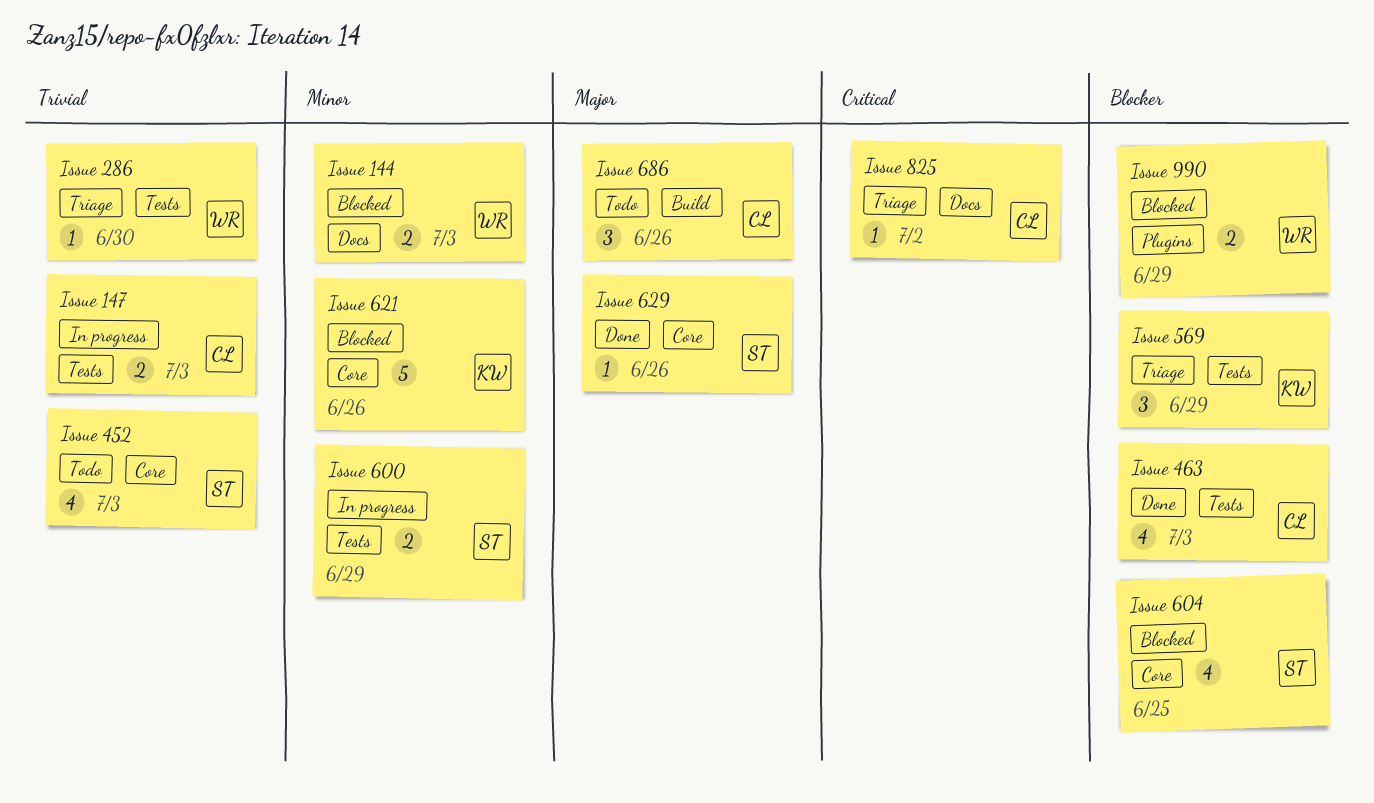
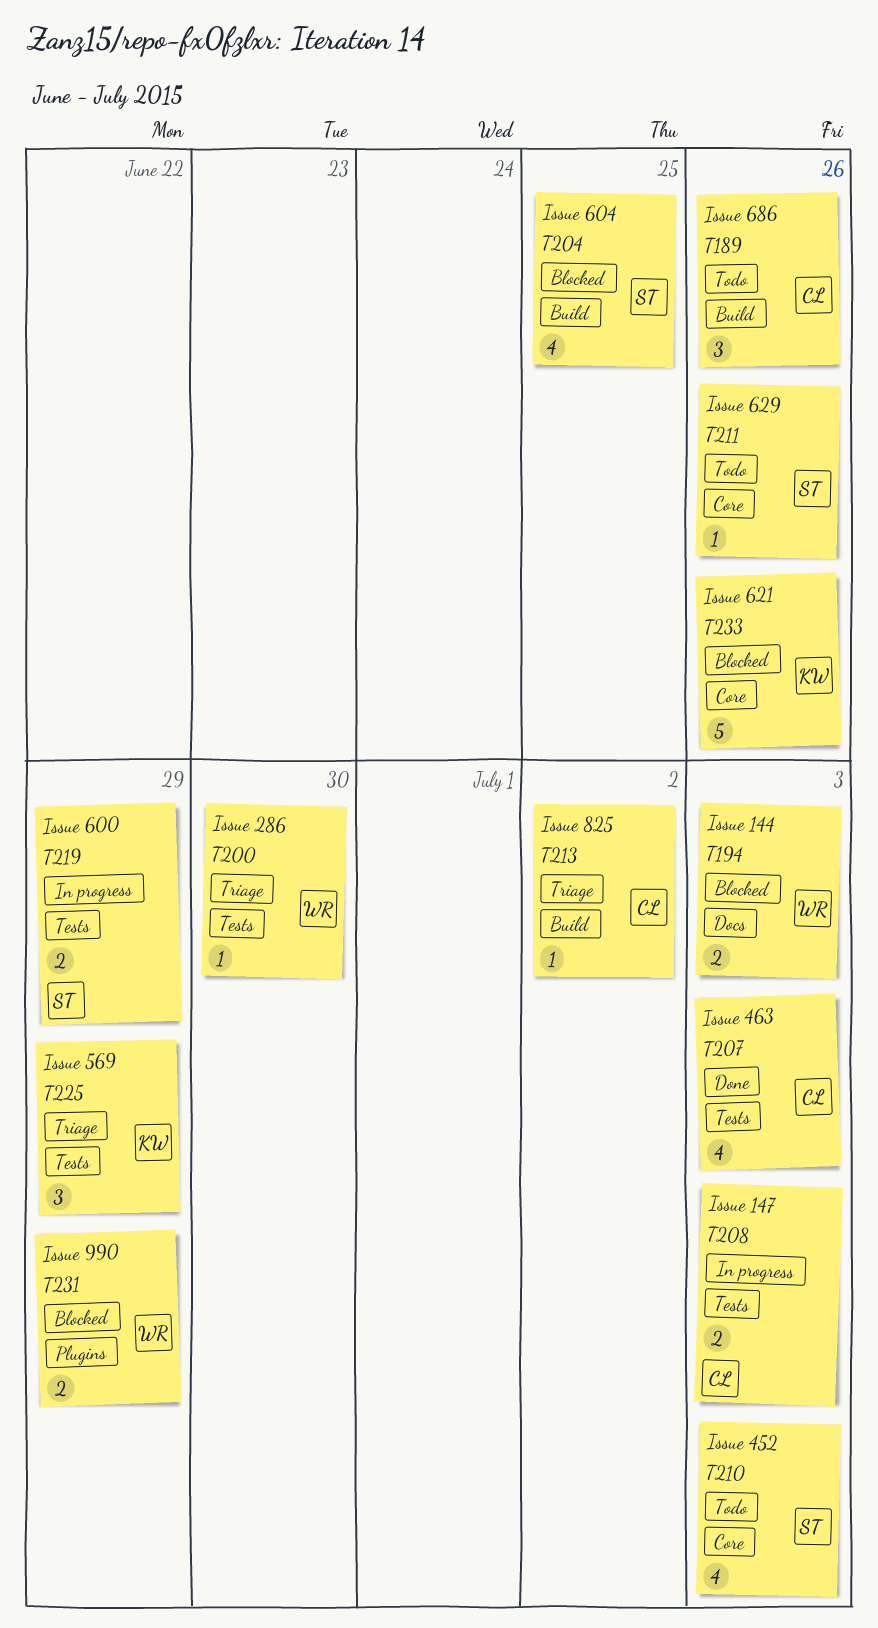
Issue 604, label: Core -> Build
Issue 629, status: Done -> Todo
Issue 825, label: Docs -> Build

